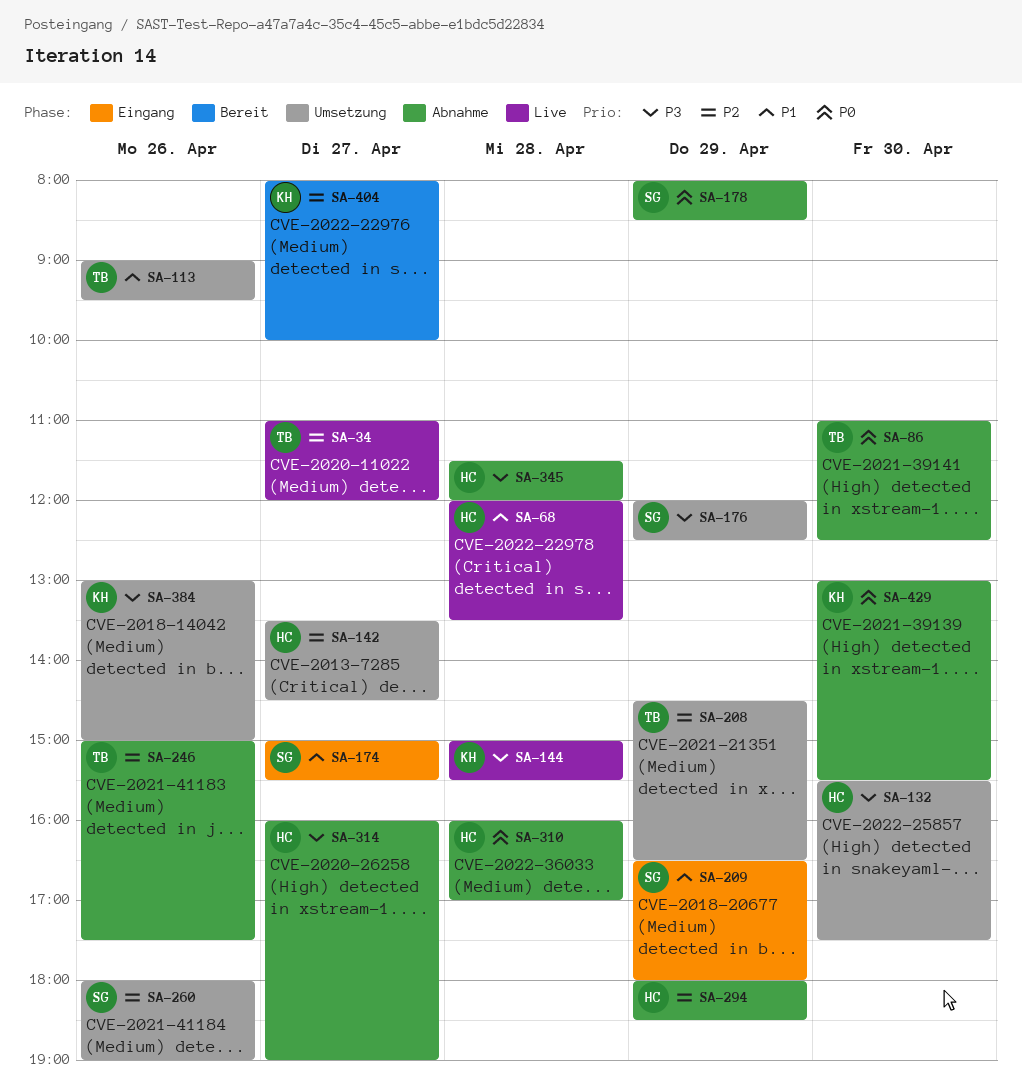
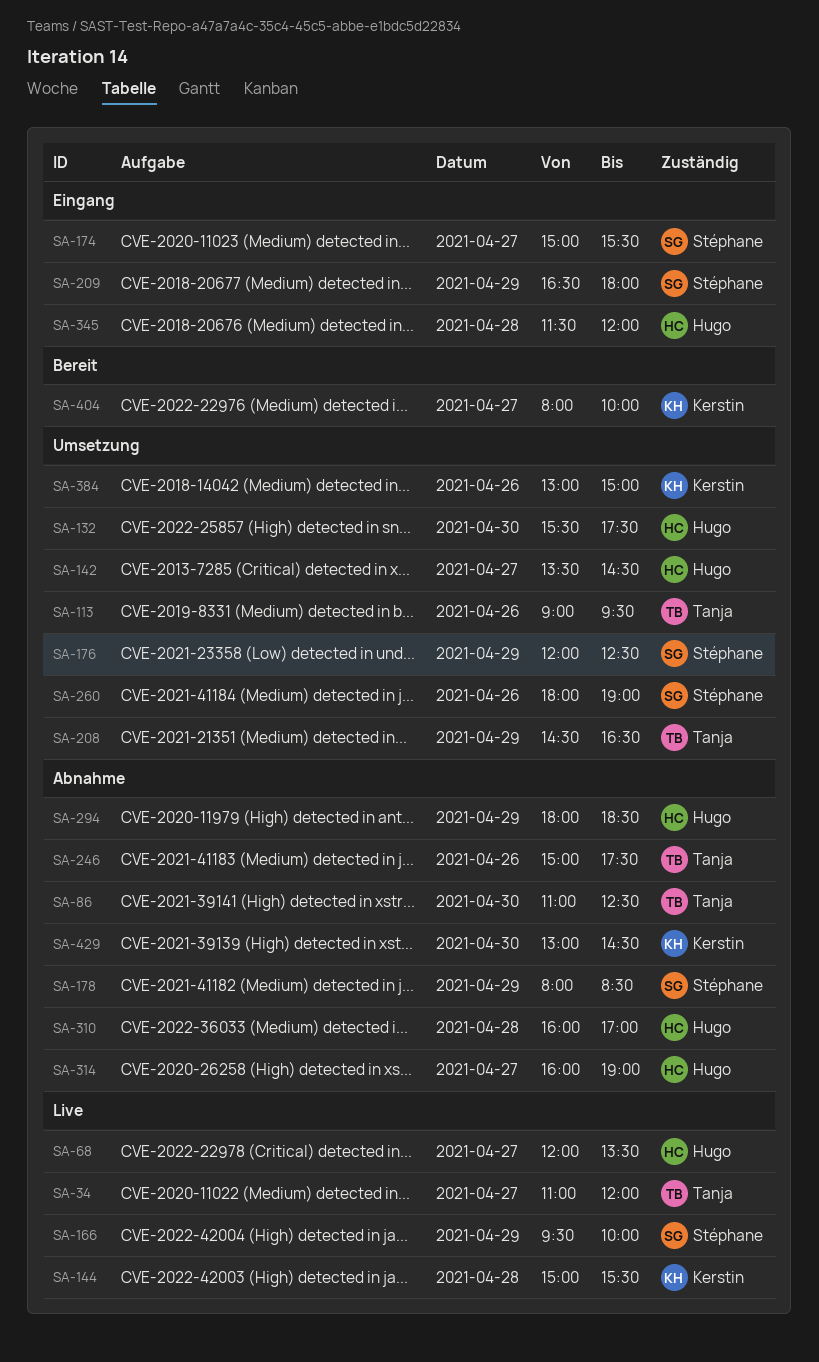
SA-68, day: Apr 28 -> Apr 27
SA-166: none -> present
SA-345, status: Abnahme -> Eingang
SA-429, ends: 15:30 -> 14:30

